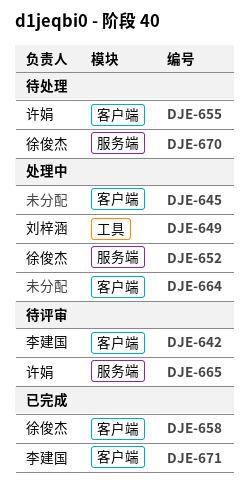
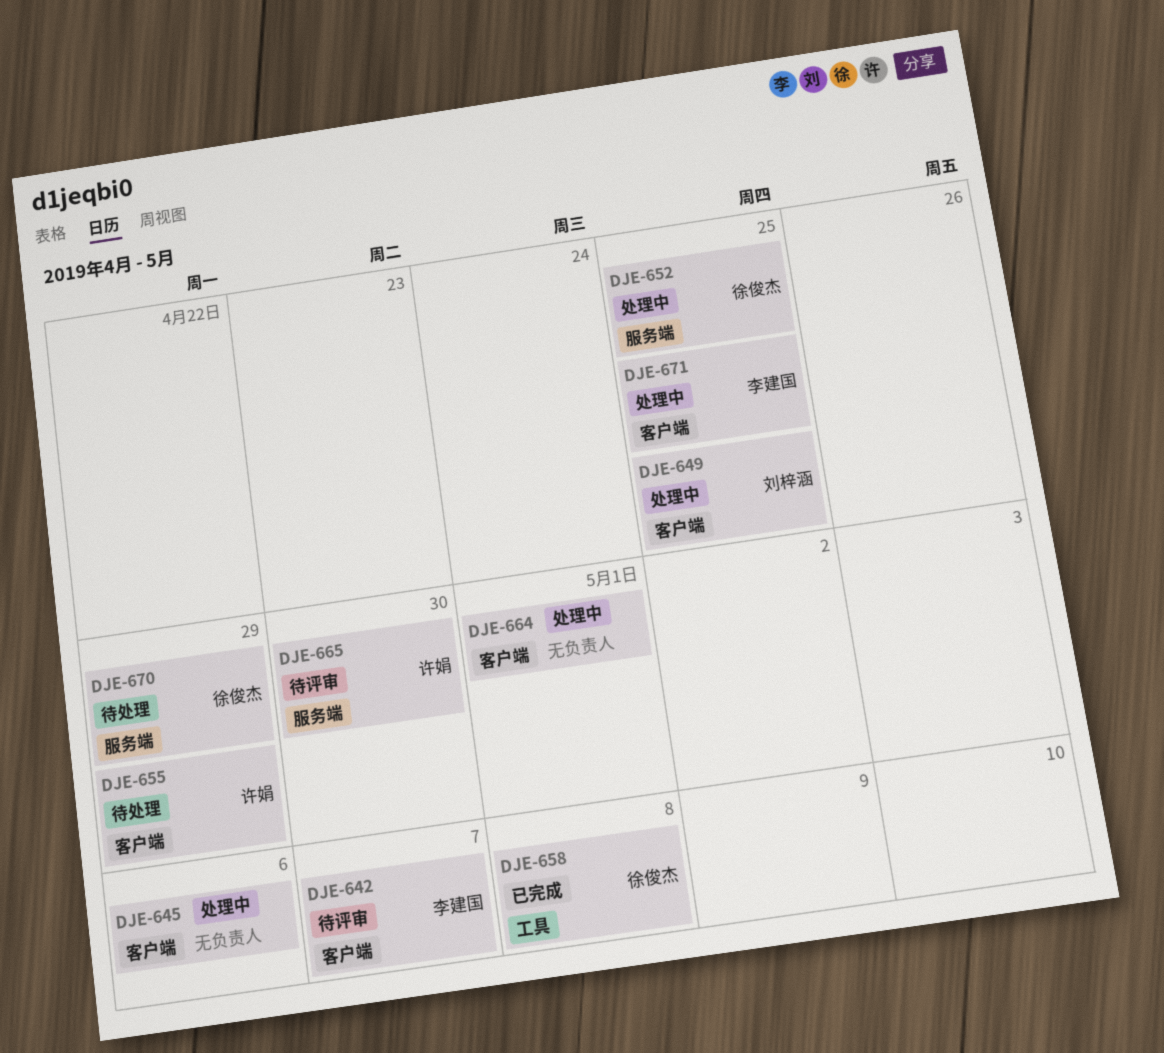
DJE-649, label: 工具 -> 客户端
DJE-658, label: 客户端 -> 工具
DJE-671, status: 已完成 -> 处理中

